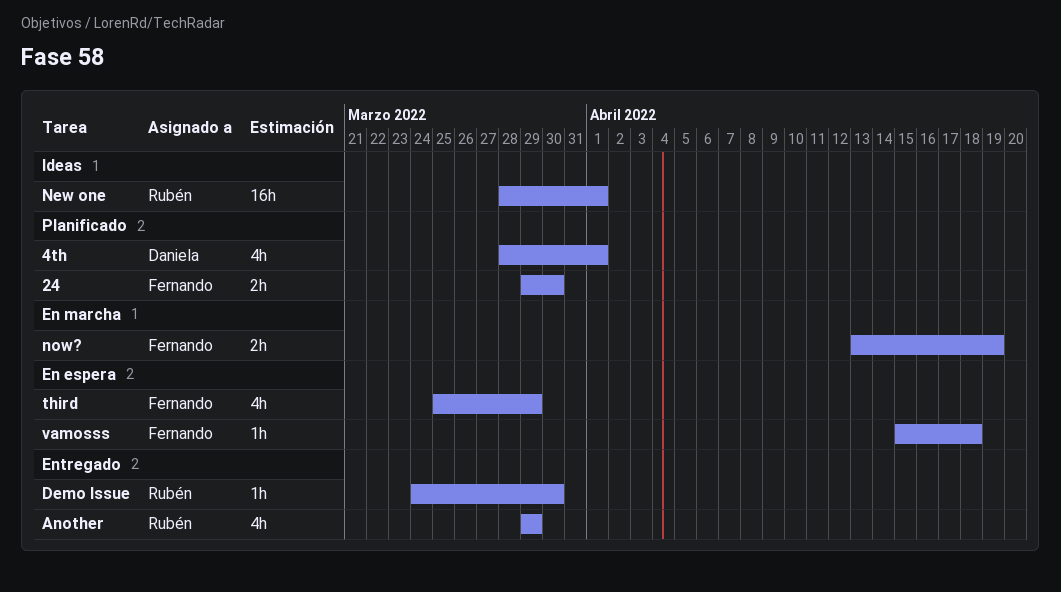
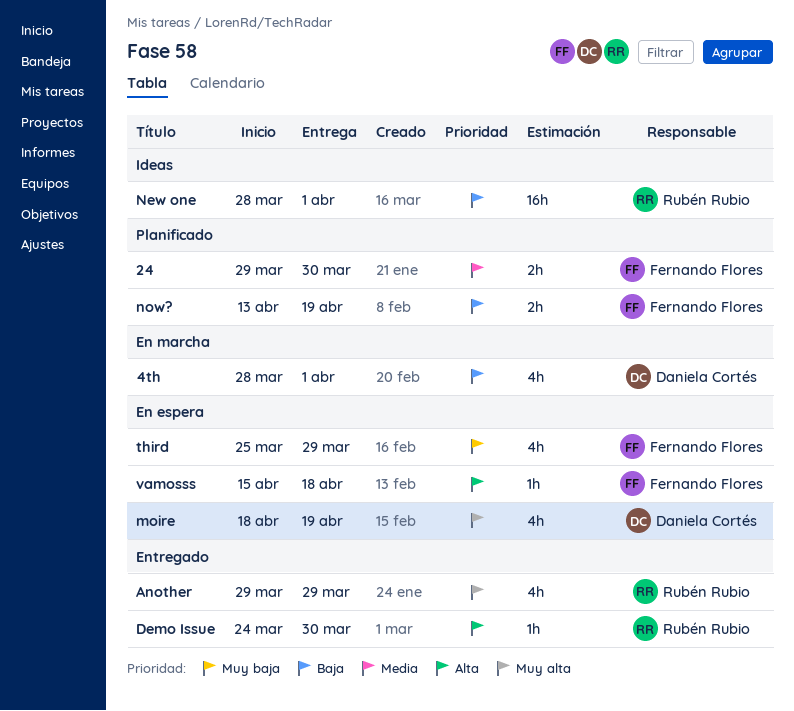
4th, status: Planificado -> En marcha
moire: none -> present
now?, status: En marcha -> Planificado

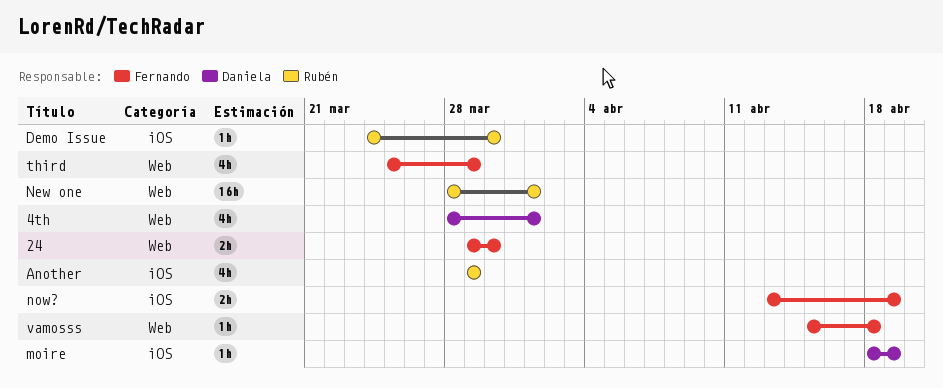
moire, estimate: 4h -> 1h

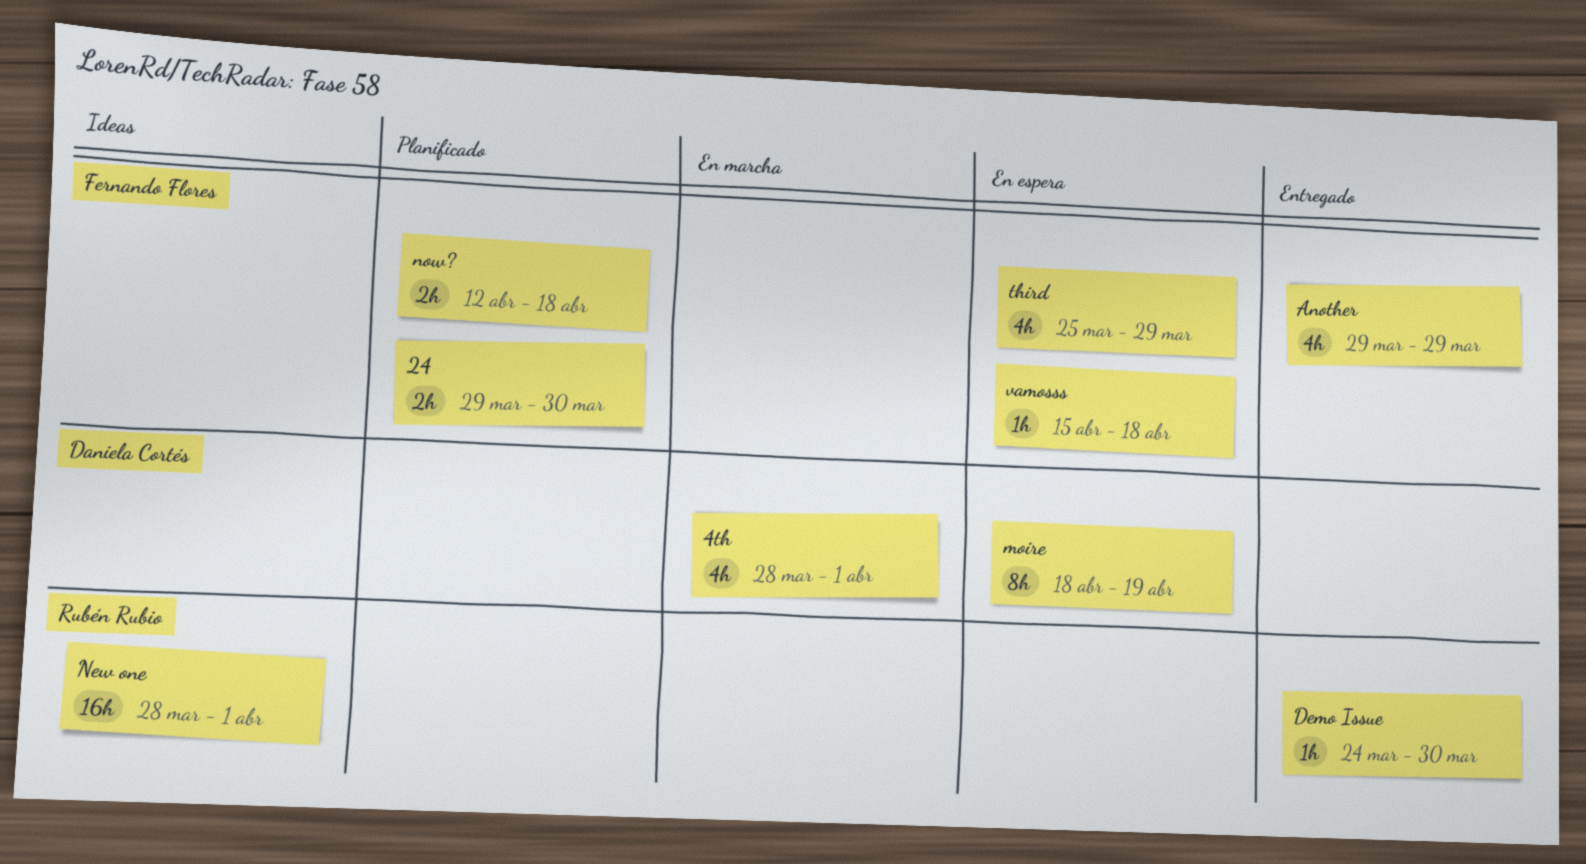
Another, owner: Rubén Rubio -> Fernando Flores
moire, estimate: 1h -> 8h
now?, start: Apr 13 -> Apr 12
now?, due: Apr 19 -> Apr 18

